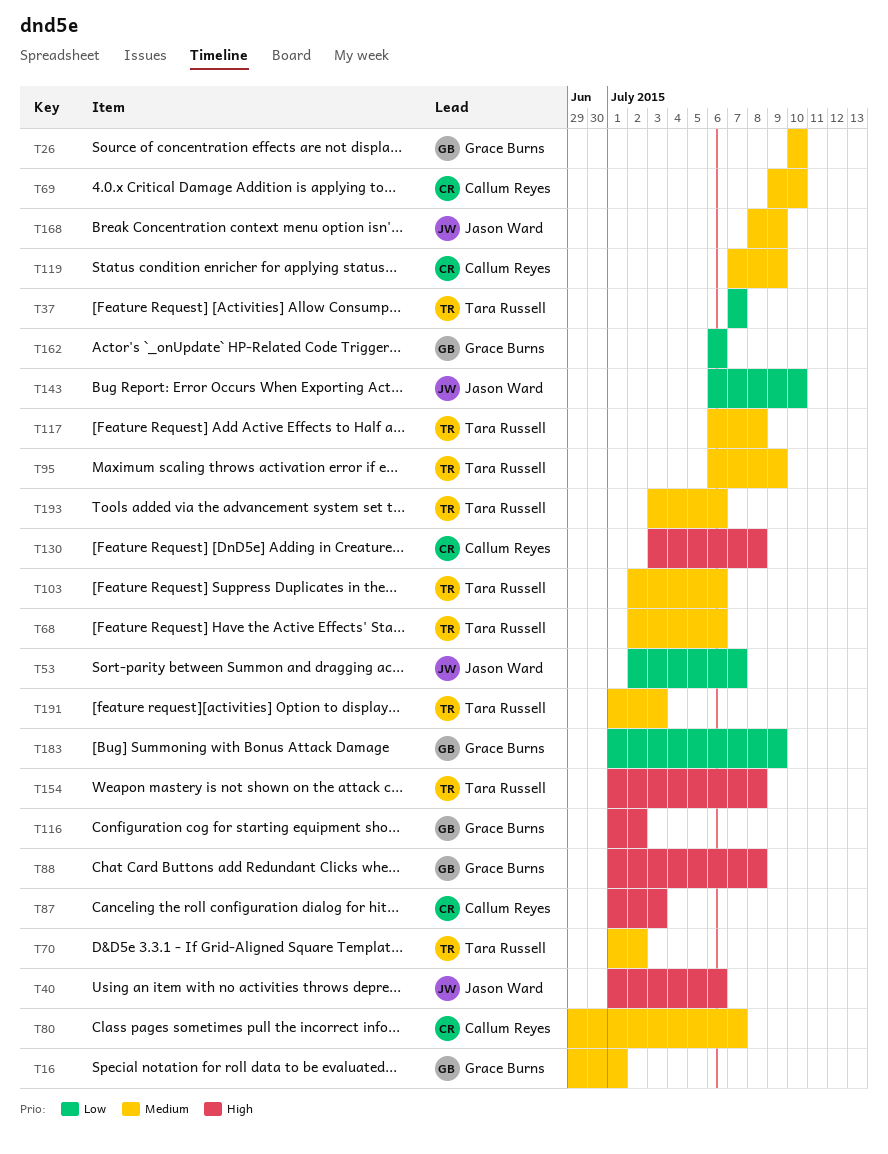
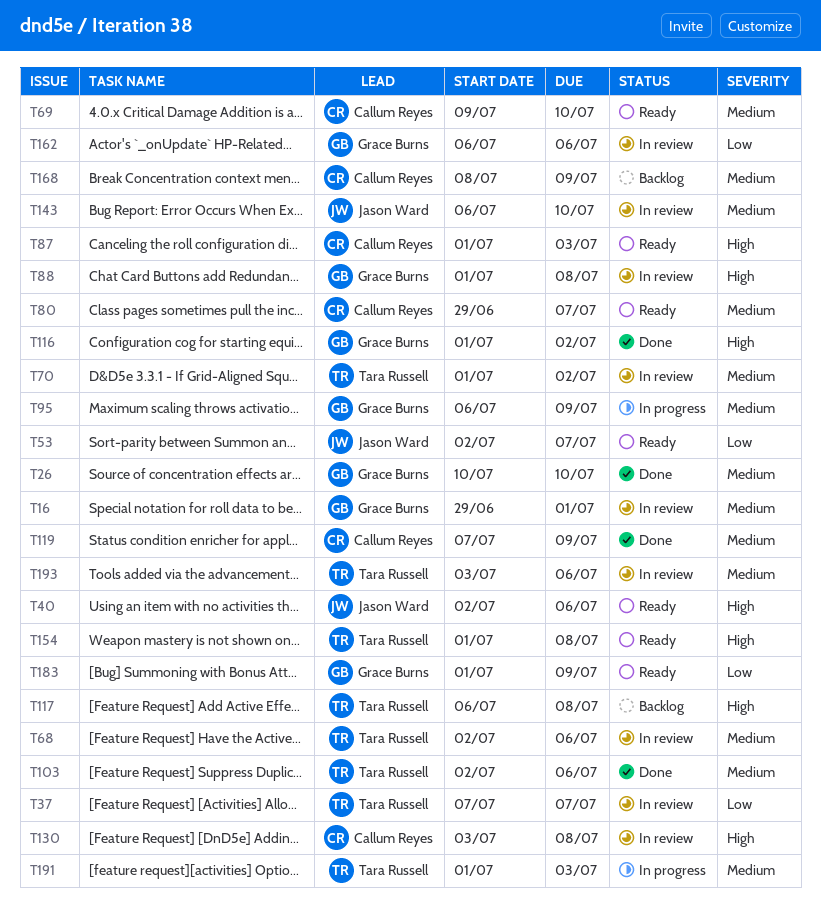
T40, start: Jul 1 -> Jul 2
T95, owner: Tara Russell -> Grace Burns
T117, priority: Medium -> High
T143, priority: Low -> Medium
T168, owner: Jason Ward -> Callum Reyes

